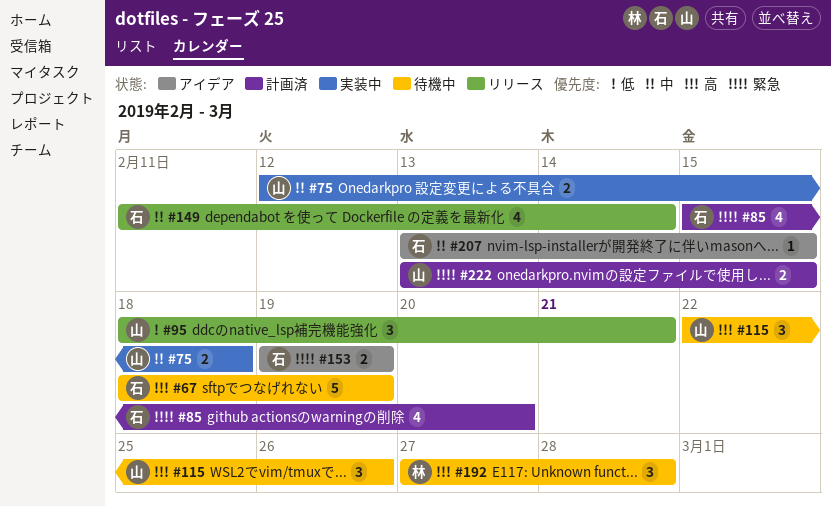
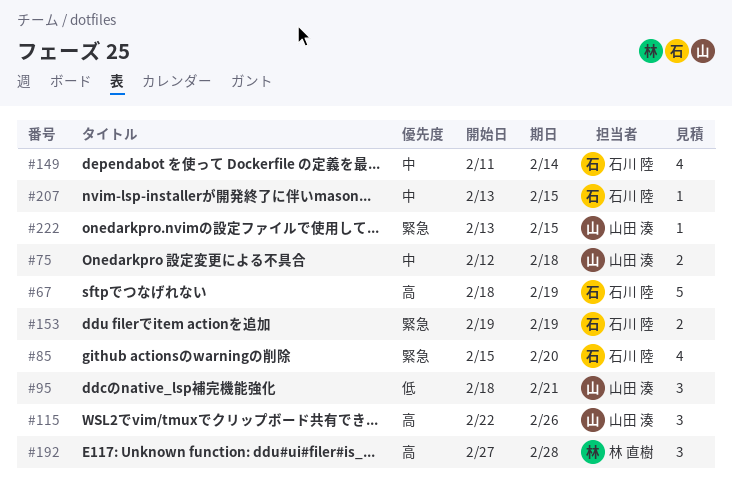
#222, estimate: 2 -> 1

